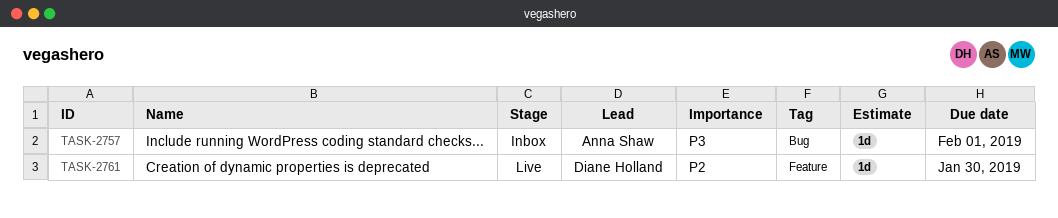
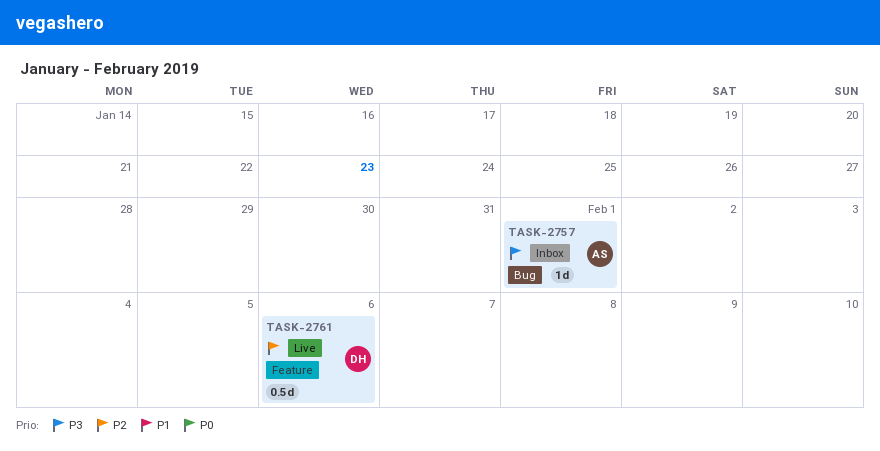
TASK-2761, estimate: 1d -> 0.5d
TASK-2761, due: Jan 30 -> Feb 6

